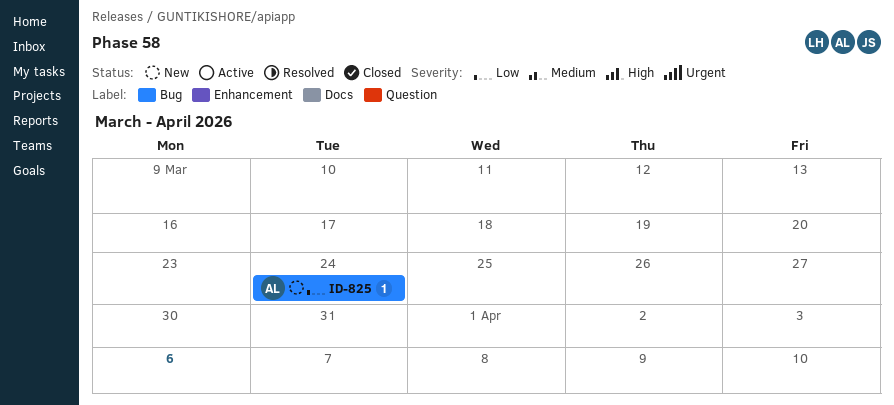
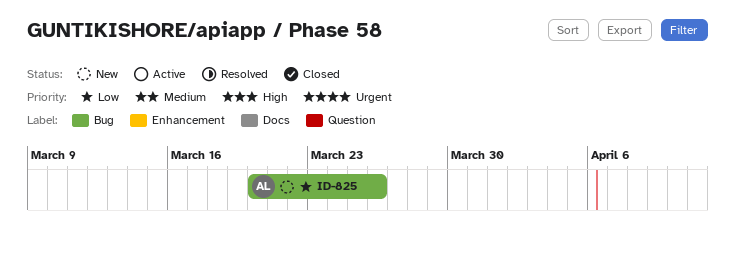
ID-825, start: Mar 24 -> Mar 20
ID-825, due: Mar 24 -> Mar 26

